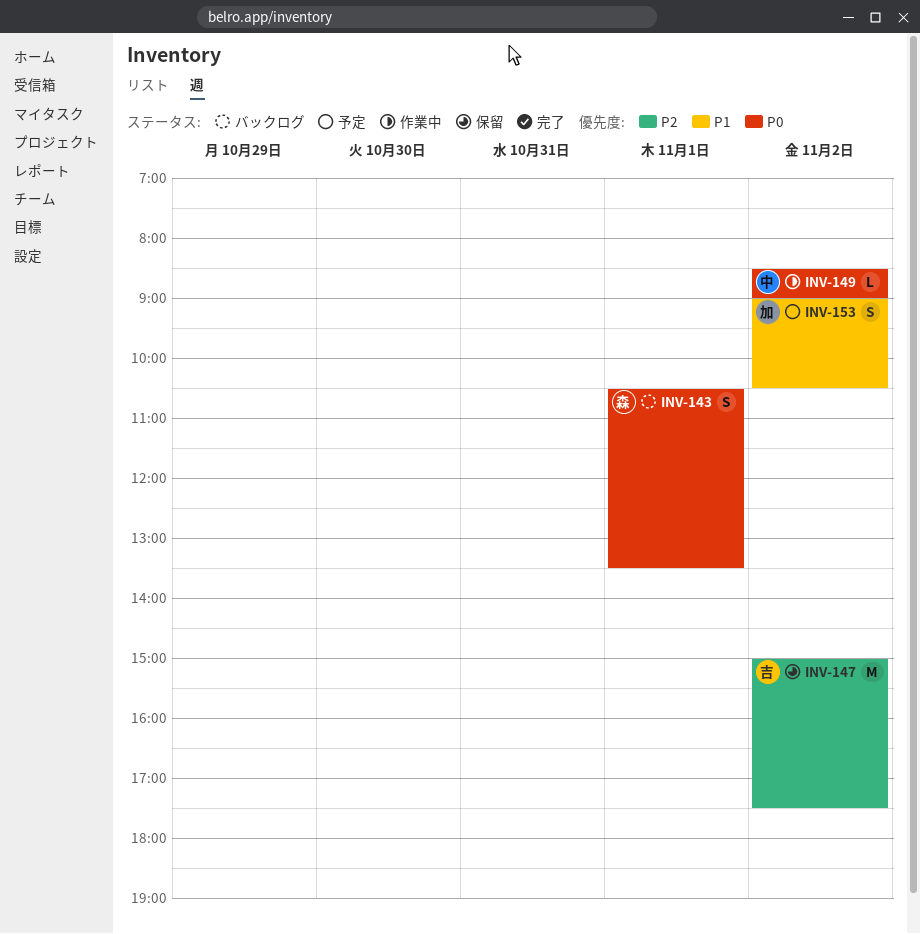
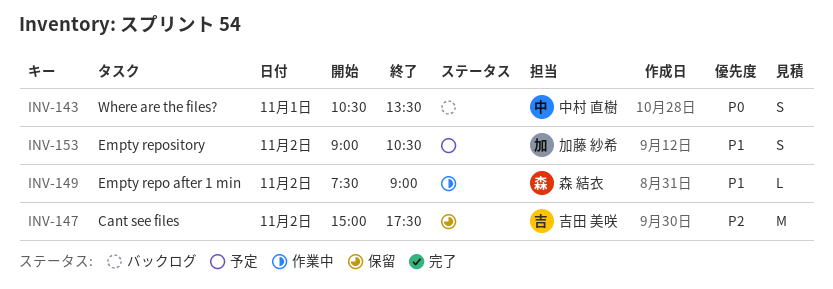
INV-143, owner: 森 結衣 -> 中村 直樹
INV-149, owner: 中村 直樹 -> 森 結衣
INV-149, priority: P0 -> P1
INV-149, begins: 08:30 -> 07:30

